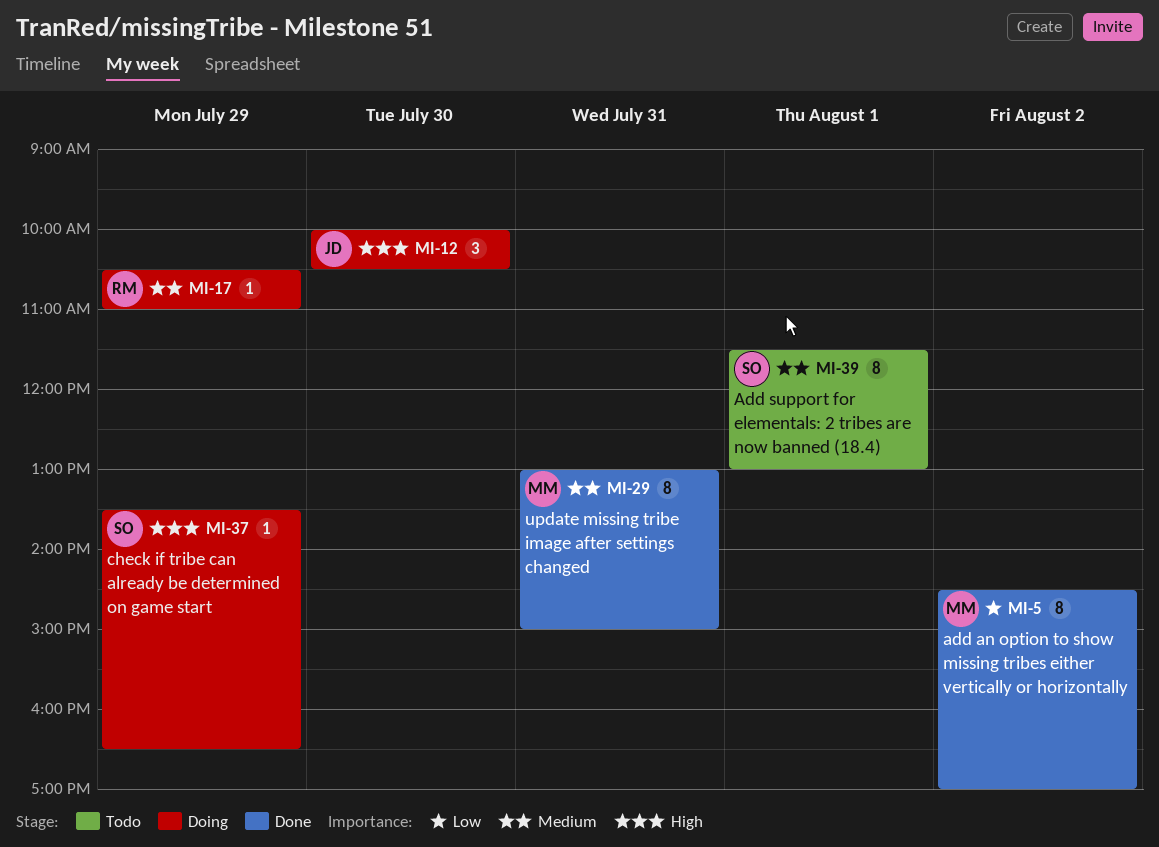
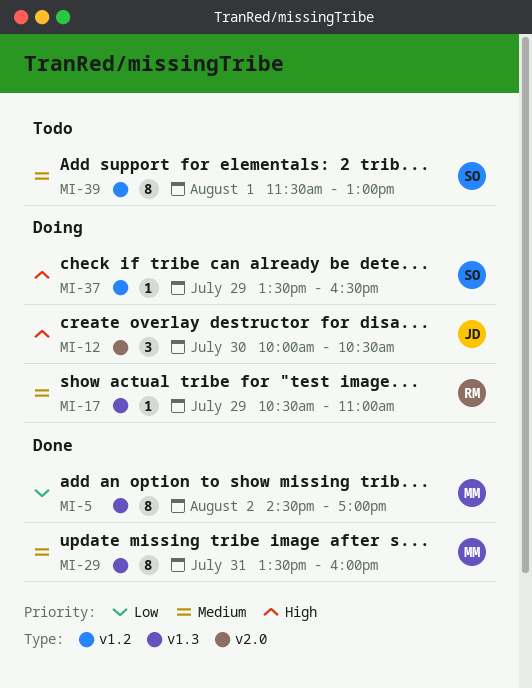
MI-29, begins: 13:00 -> 13:30
MI-29, ends: 15:00 -> 16:00

